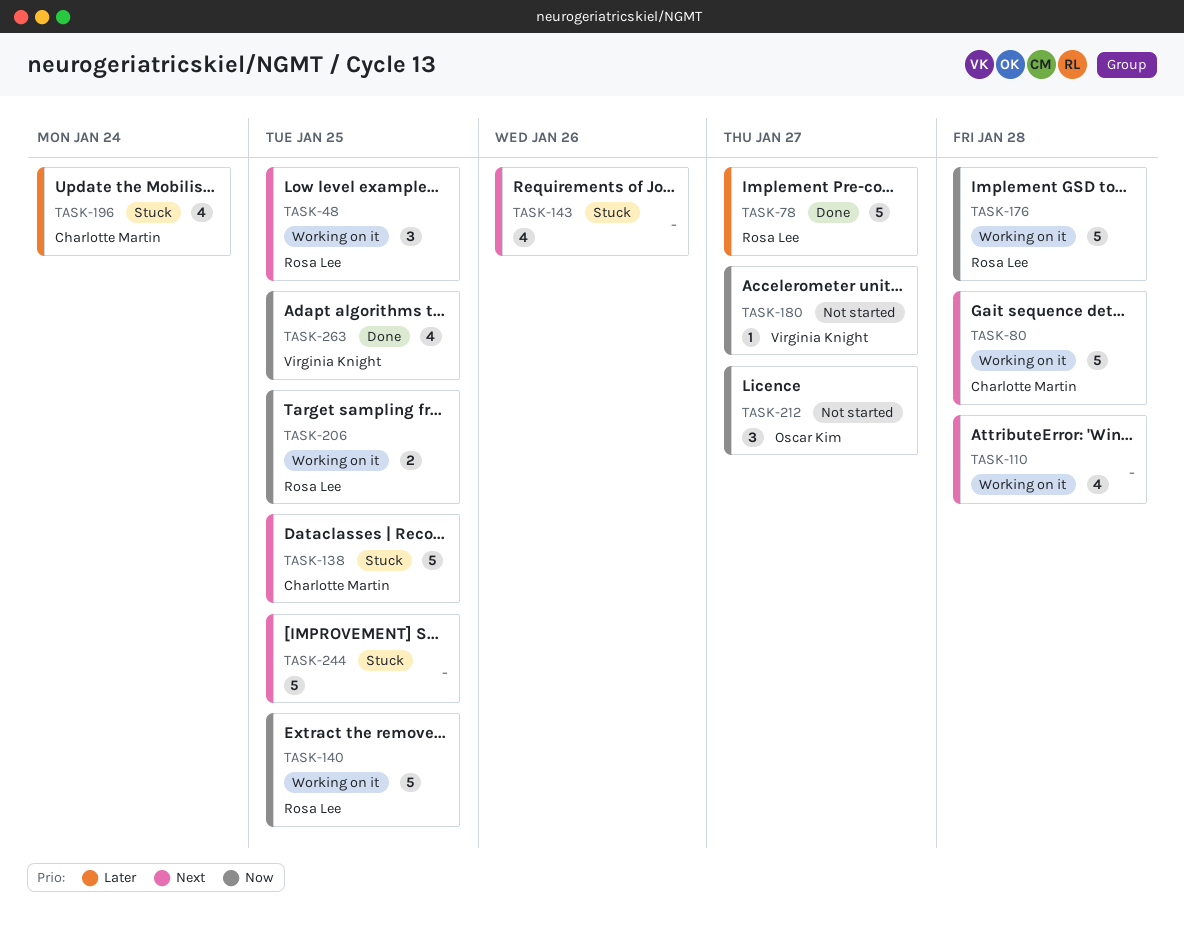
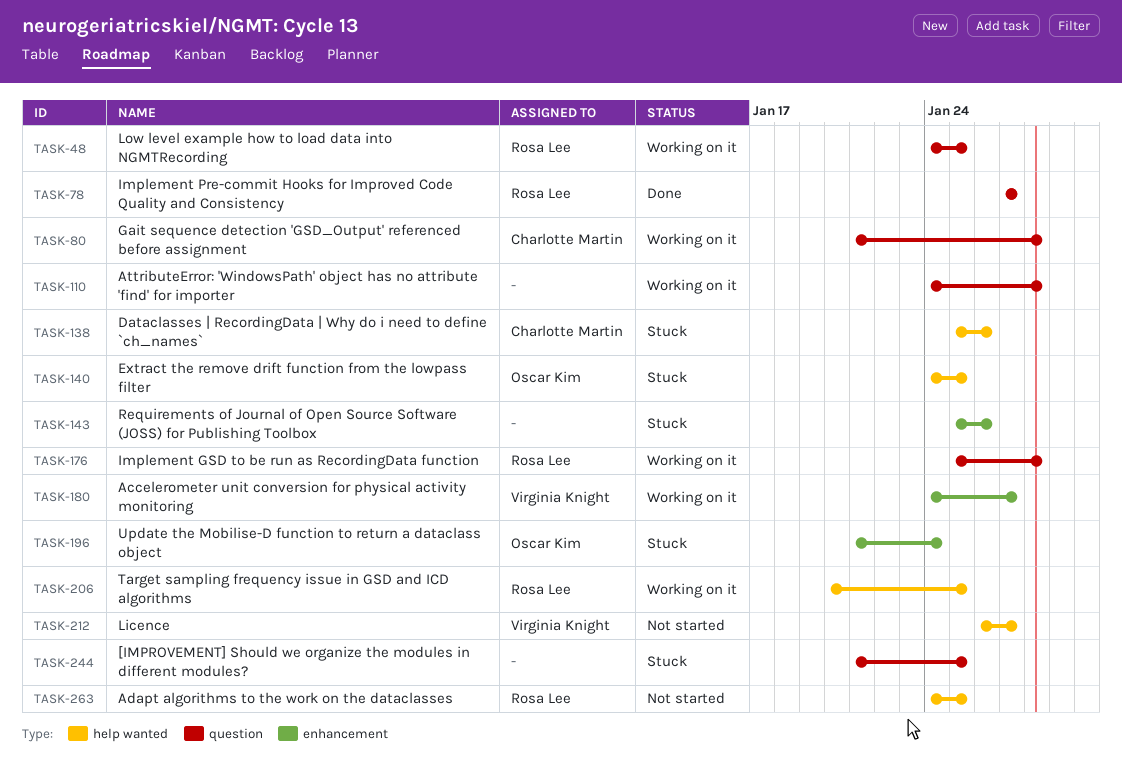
TASK-138, due: Jan 25 -> Jan 26
TASK-140, status: Working on it -> Stuck
TASK-140, owner: Rosa Lee -> Oscar Kim
TASK-180, status: Not started -> Working on it
TASK-196, owner: Charlotte Martin -> Oscar Kim
TASK-212, owner: Oscar Kim -> Virginia Knight
TASK-263, status: Done -> Not started
TASK-263, owner: Virginia Knight -> Rosa Lee

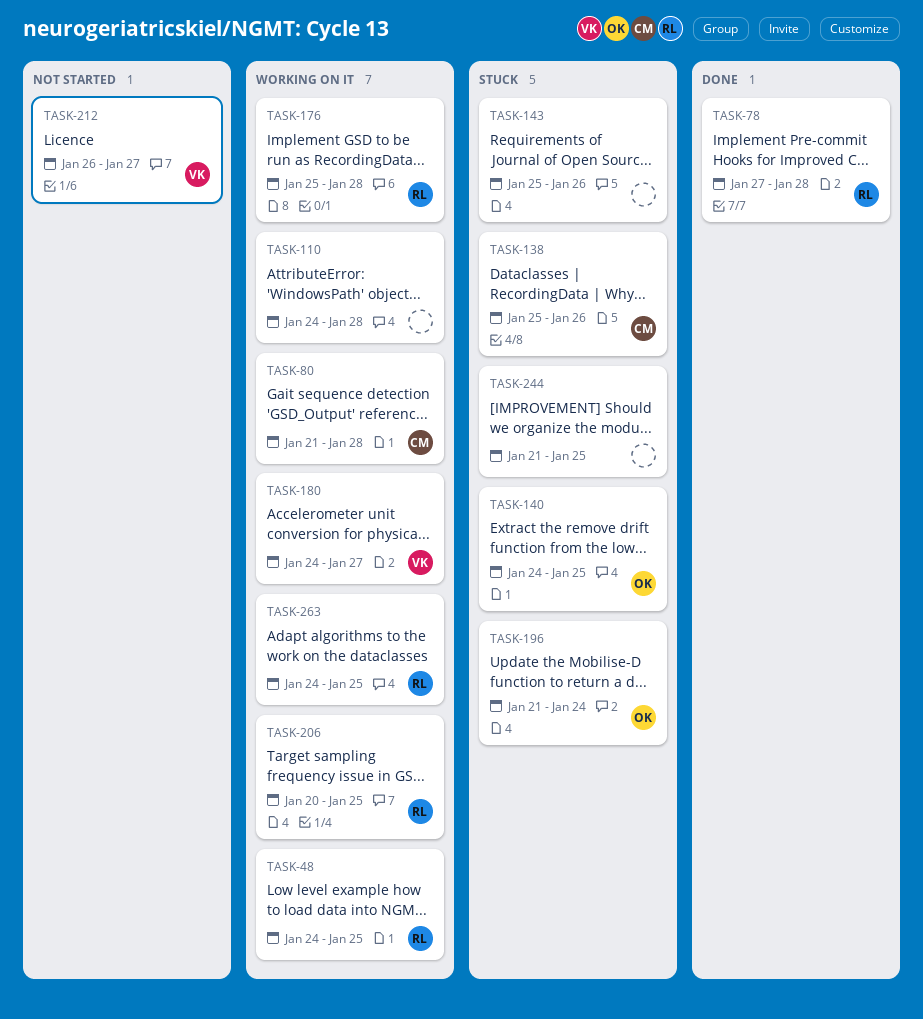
TASK-78, due: Jan 27 -> Jan 28
TASK-263, status: Not started -> Working on it

